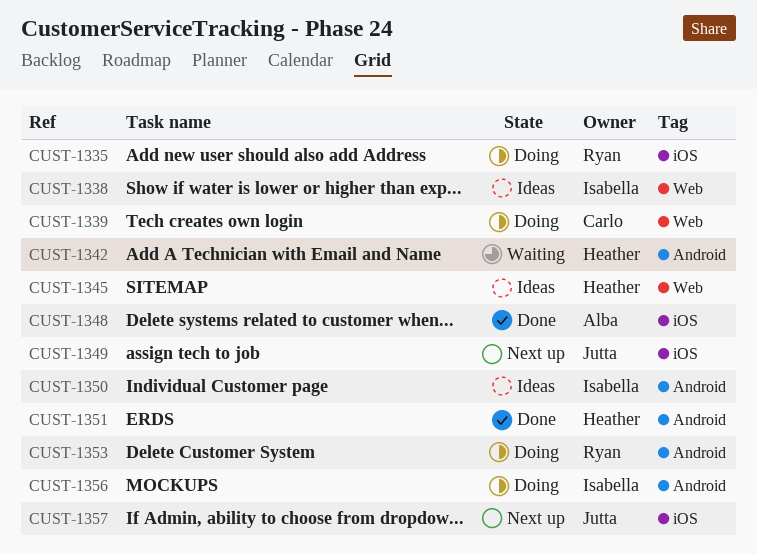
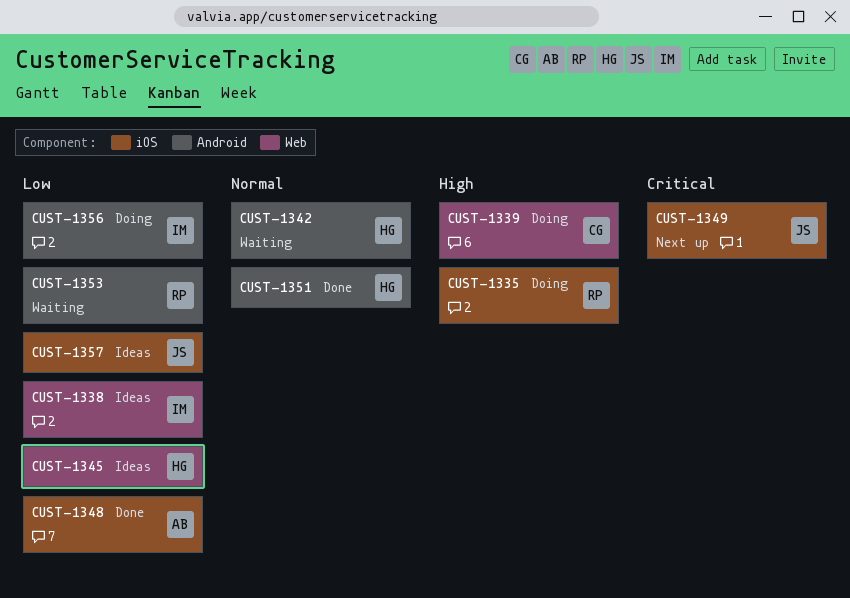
CUST-1350: present -> none
CUST-1353, status: Doing -> Waiting
CUST-1357, status: Next up -> Ideas

